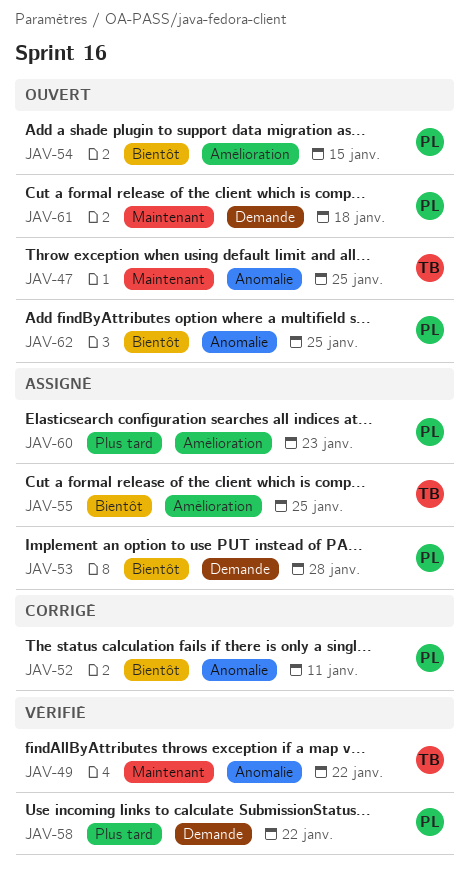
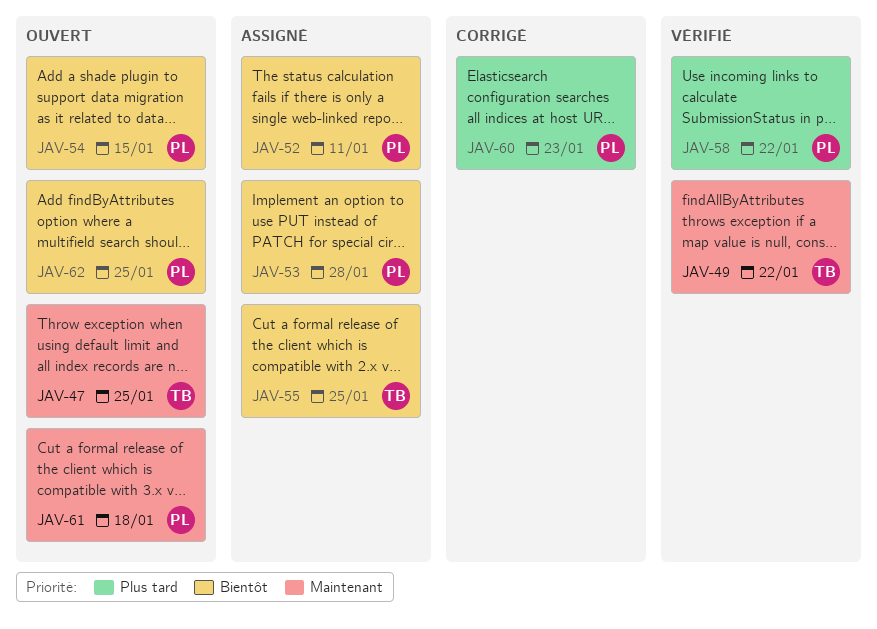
JAV-52, status: Corrigé -> Assigné
JAV-60, status: Assigné -> Corrigé

